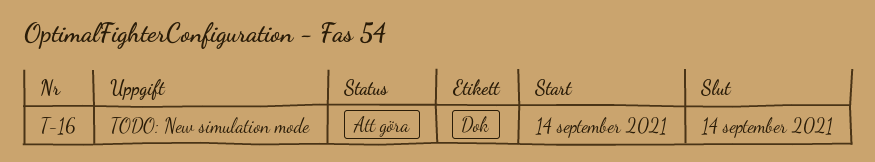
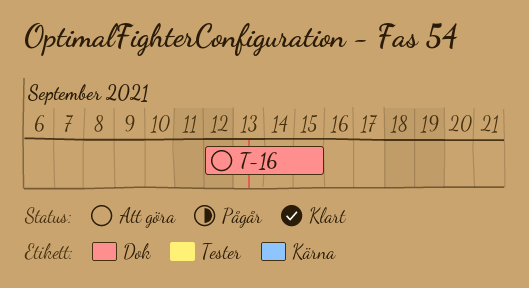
T-16, start: Sep 14 -> Sep 12
T-16, due: Sep 14 -> Sep 15

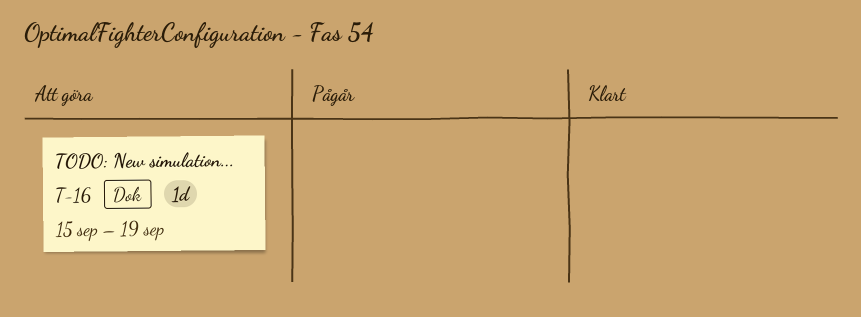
T-16, start: Sep 12 -> Sep 15
T-16, due: Sep 15 -> Sep 19

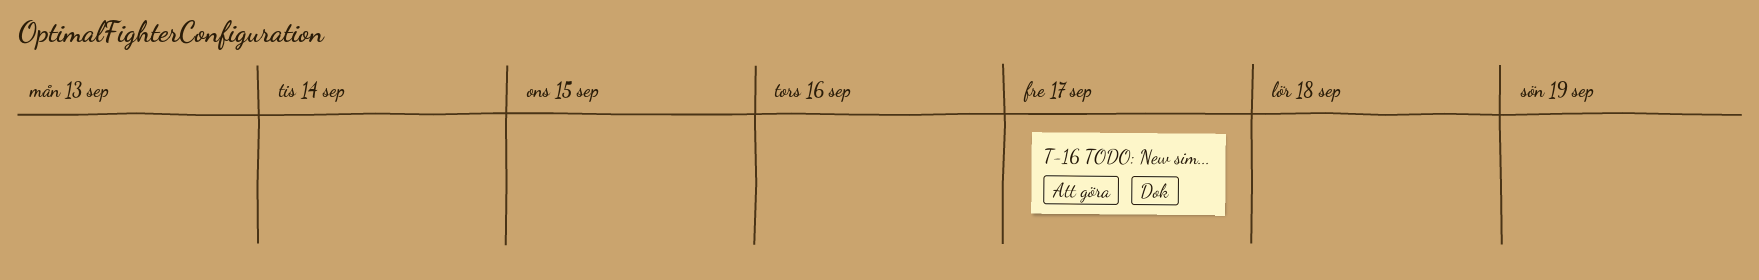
T-16, due: Sep 19 -> Sep 17

